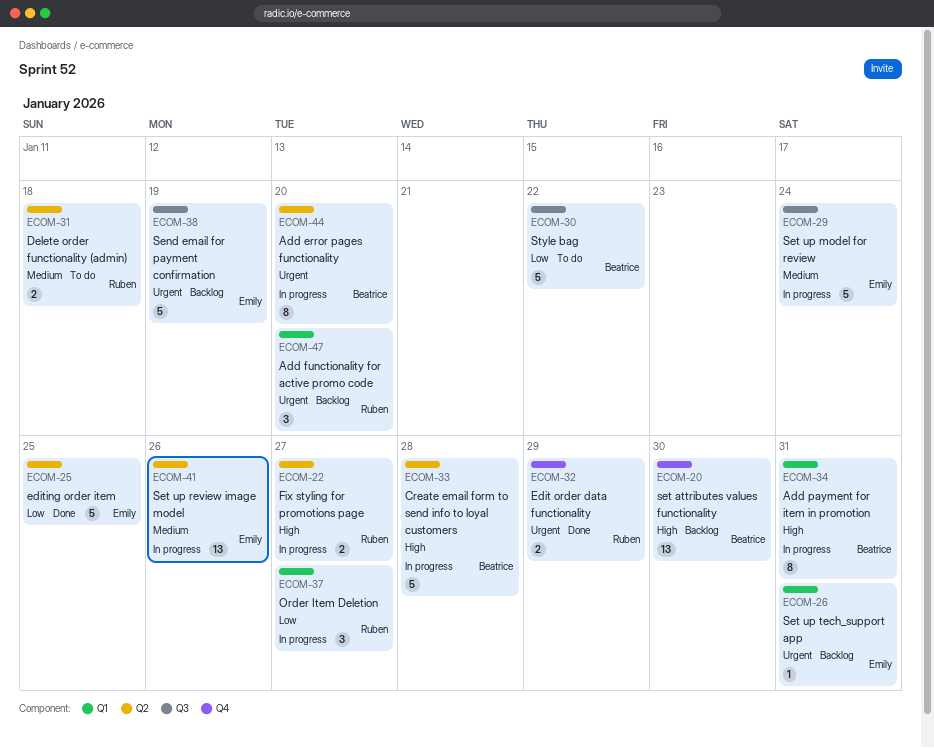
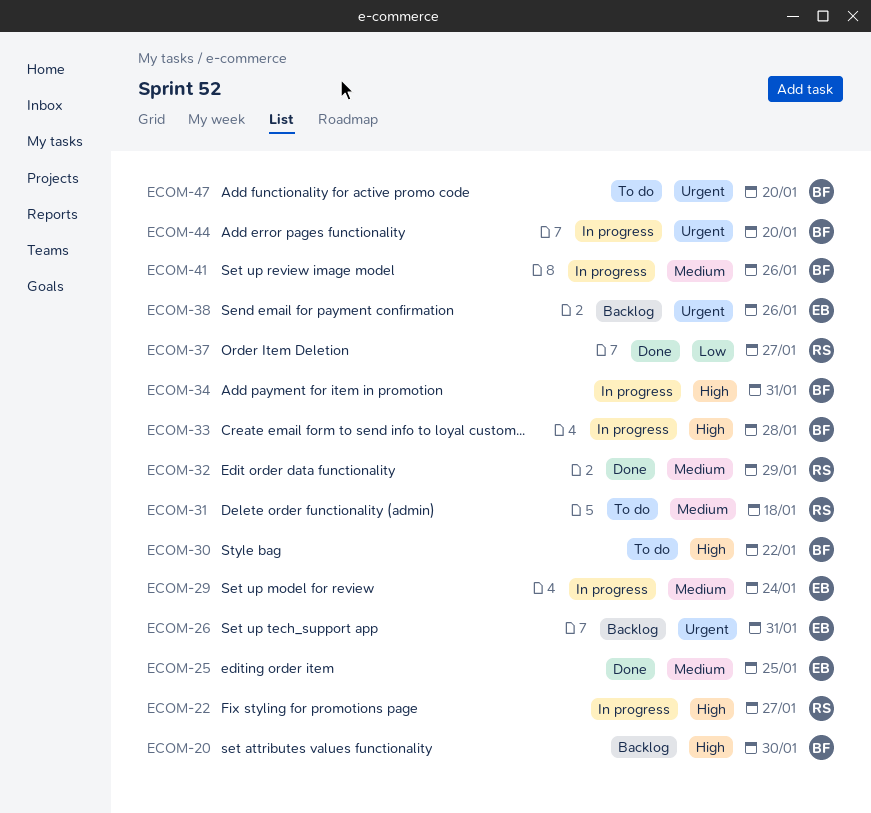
ECOM-25, priority: Low -> Medium
ECOM-30, priority: Low -> High
ECOM-32, priority: Urgent -> Medium
ECOM-37, status: In progress -> Done
ECOM-38, due: Jan 19 -> Jan 26
ECOM-41, owner: Emily -> Beatrice
ECOM-47, status: Backlog -> To do
ECOM-47, owner: Ruben -> Beatrice

